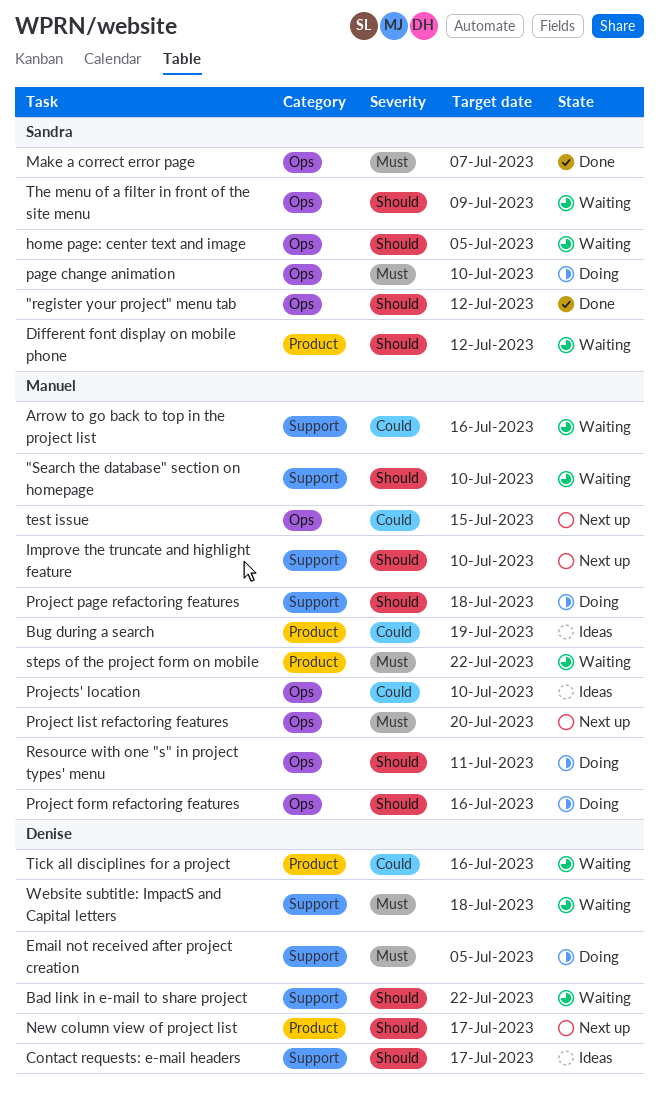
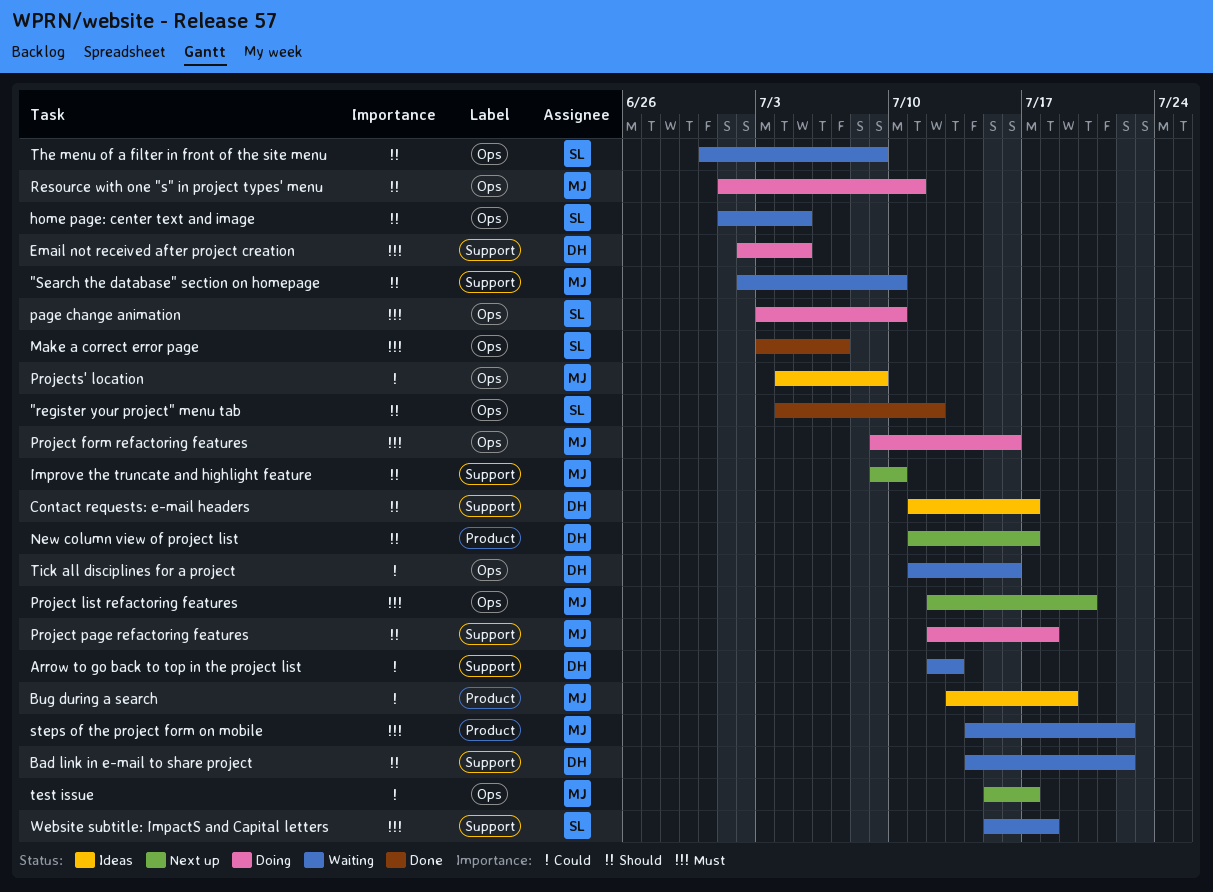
Arrow to go back to top in the project list, owner: Manuel -> Denise
Arrow to go back to top in the project list, due: Jul 16 -> Jul 13
Different font display on mobile phone: present -> none
Project form refactoring features, priority: Should -> Must
Projects' location, due: Jul 10 -> Jul 9
test issue, due: Jul 15 -> Jul 17
Tick all disciplines for a project, label: Product -> Ops
Website subtitle: ImpactS and Capital letters, owner: Denise -> Sandra

